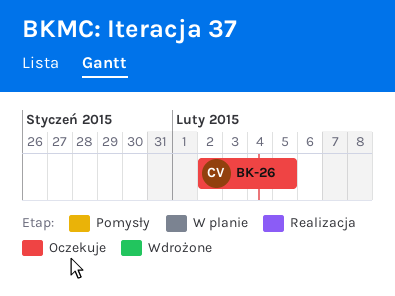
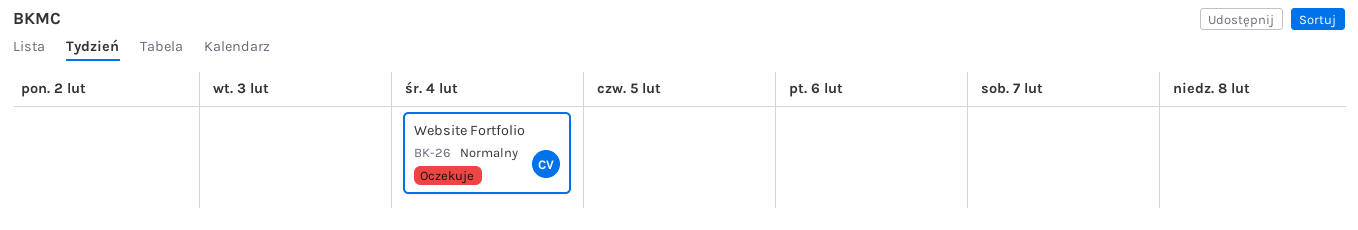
BK-26, due: Feb 5 -> Feb 4

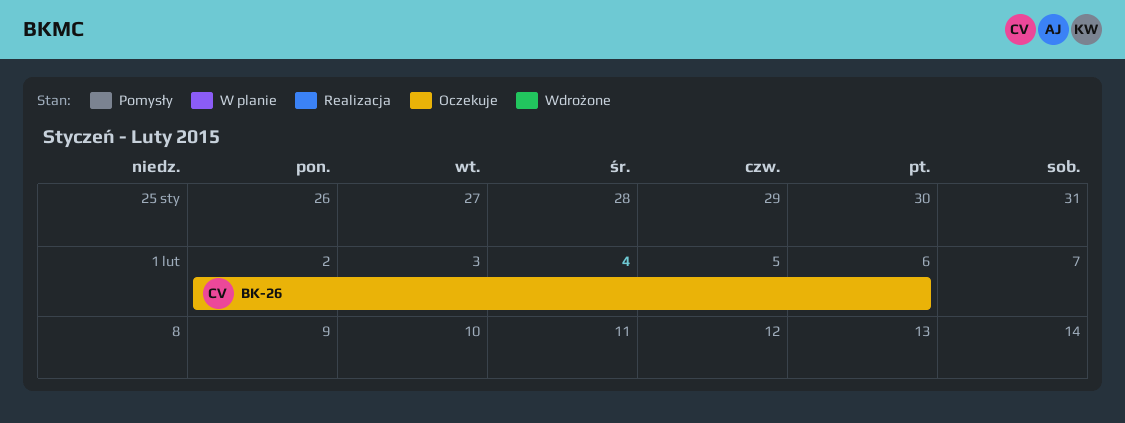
BK-26, due: Feb 4 -> Feb 6

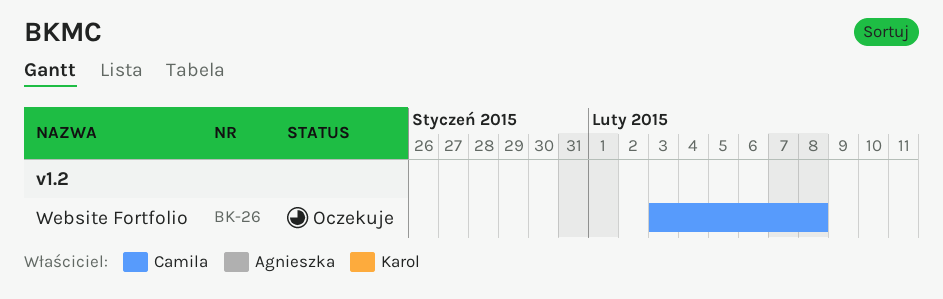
BK-26, start: Feb 2 -> Feb 3
BK-26, due: Feb 6 -> Feb 8

